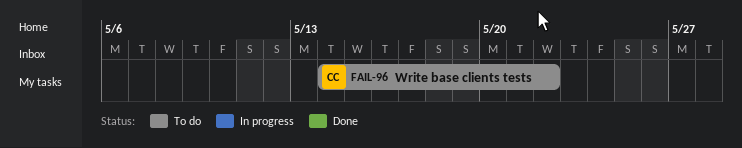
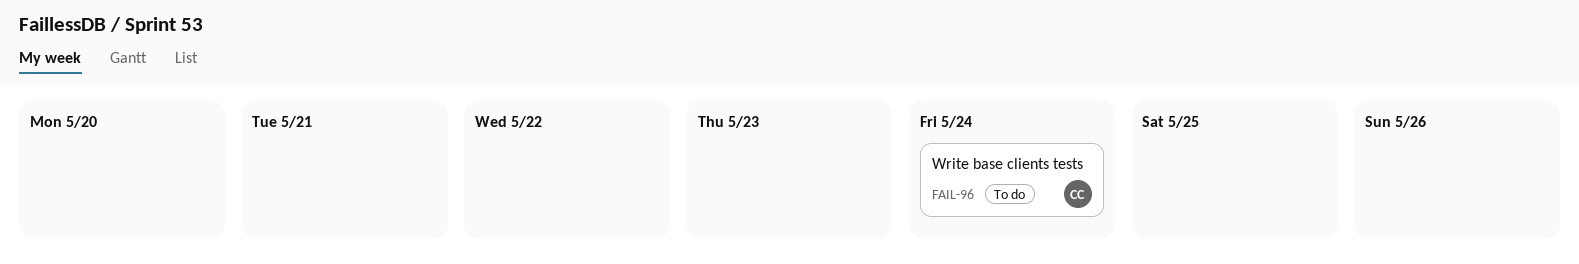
FAIL-96, due: May 22 -> May 24

